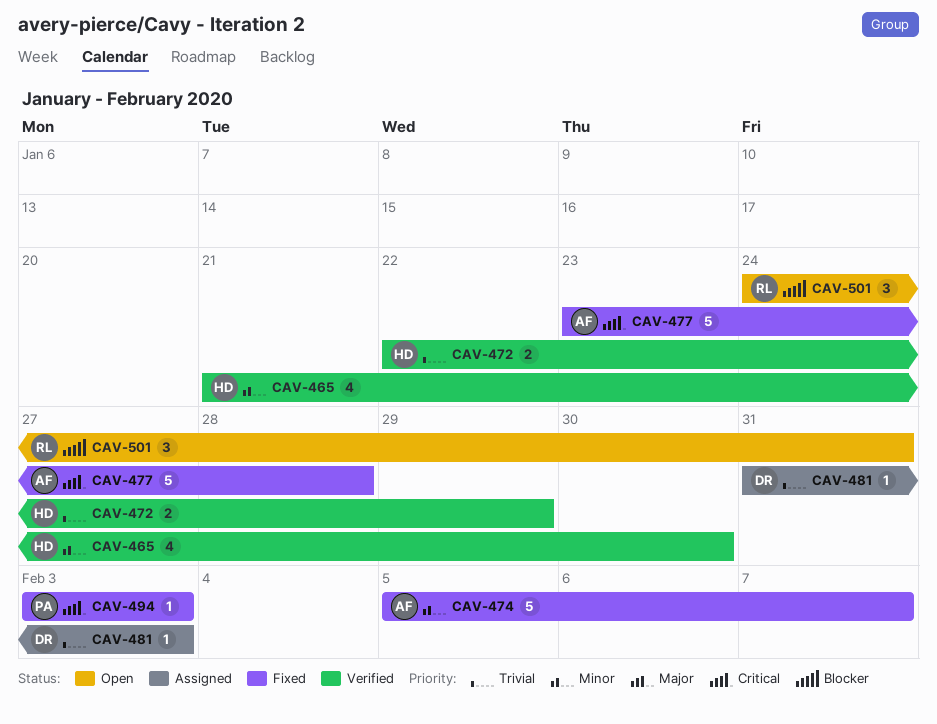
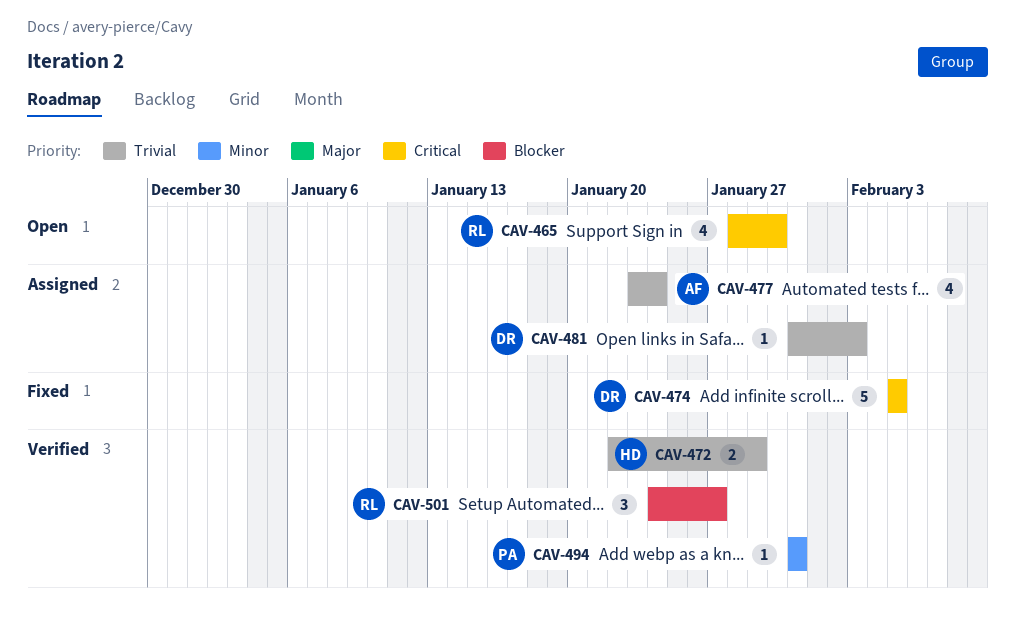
CAV-465, status: Verified -> Open
CAV-465, owner: HD -> RL
CAV-465, priority: Minor -> Critical
CAV-465, start: Jan 21 -> Jan 28
CAV-474, owner: AF -> DR
CAV-474, priority: Minor -> Critical
CAV-474, due: Feb 7 -> Feb 5
CAV-477, status: Fixed -> Assigned
CAV-477, priority: Critical -> Trivial
CAV-477, estimate: 5 -> 4
CAV-477, due: Jan 28 -> Jan 24
CAV-494, status: Fixed -> Verified
CAV-494, priority: Critical -> Minor
CAV-494, start: Feb 3 -> Jan 31
CAV-494, due: Feb 3 -> Jan 31
CAV-501, status: Open -> Verified
CAV-501, due: Jan 31 -> Jan 27

